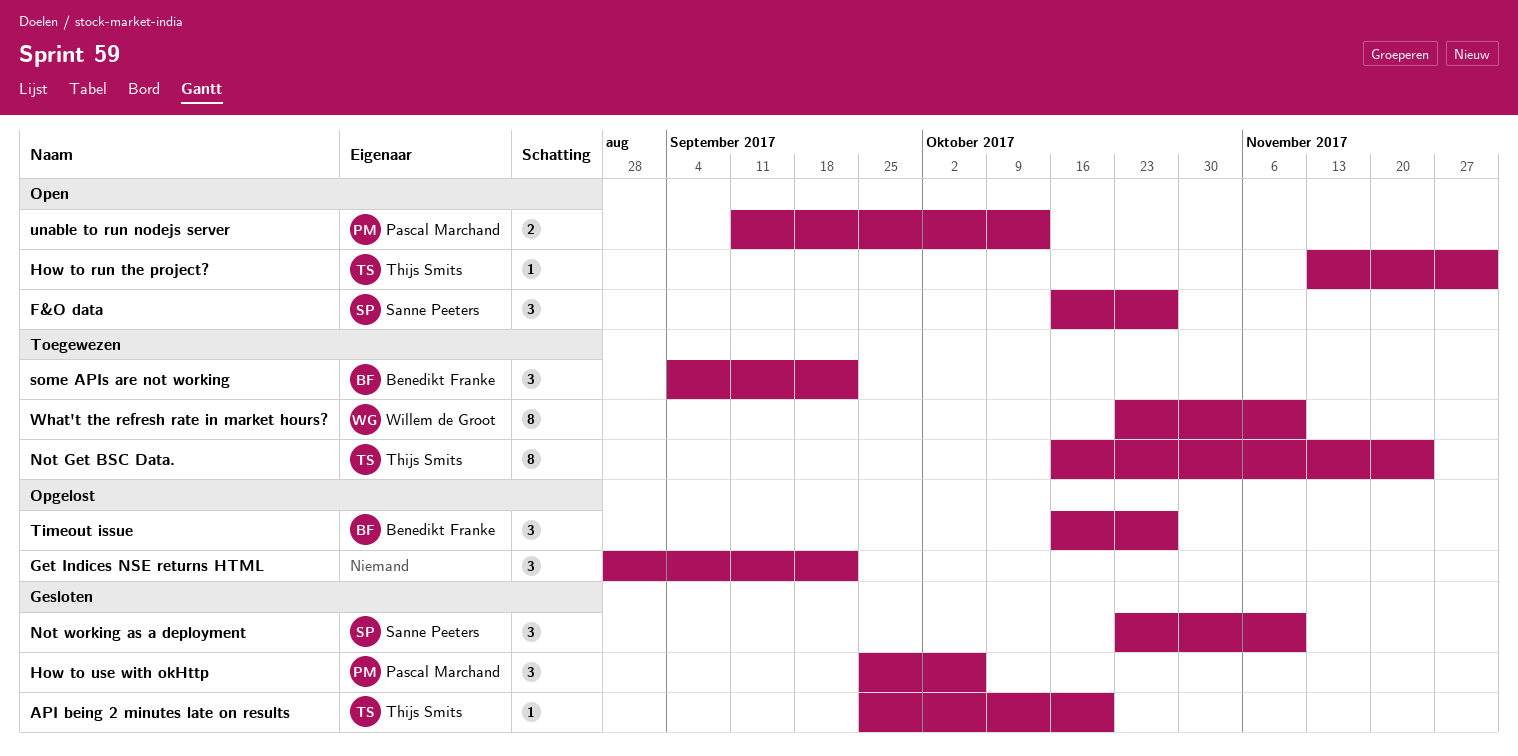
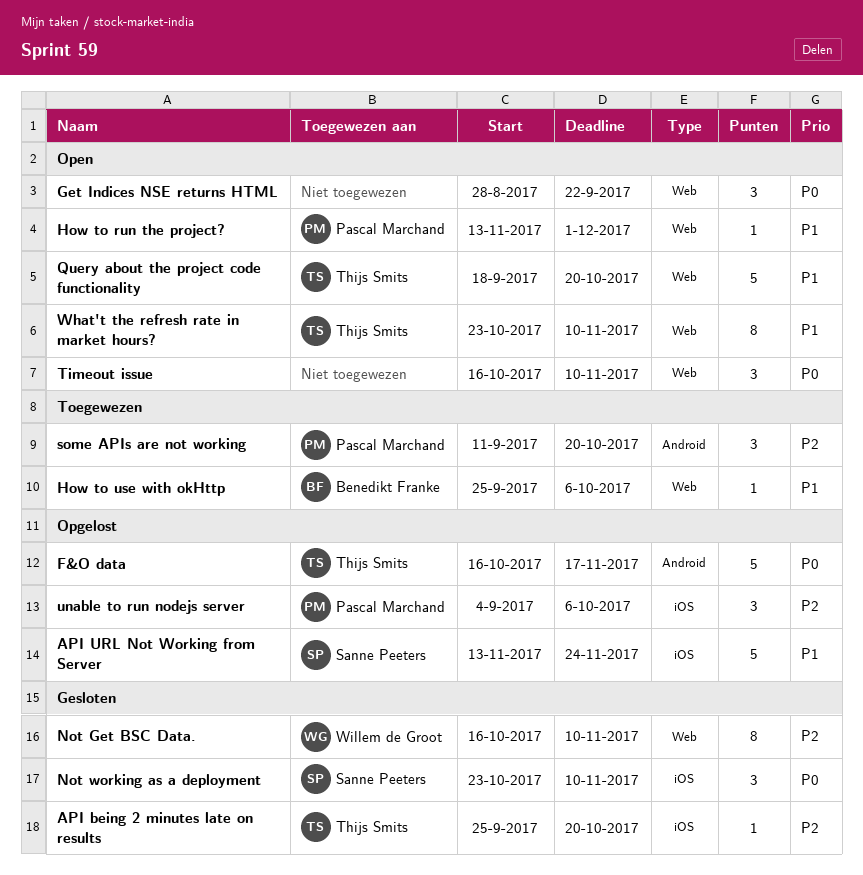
API URL Not Working from Server: none -> present
F&O data, status: Open -> Opgelost
F&O data, owner: Sanne Peeters -> Thijs Smits
F&O data, estimate: 3 -> 5
F&O data, due: Oct 27 -> Nov 17
Get Indices NSE returns HTML, status: Opgelost -> Open
How to run the project?, owner: Thijs Smits -> Pascal Marchand
How to use with okHttp, status: Gesloten -> Toegewezen
How to use with okHttp, owner: Pascal Marchand -> Benedikt Franke
How to use with okHttp, estimate: 3 -> 1
Not Get BSC Data., status: Toegewezen -> Gesloten
Not Get BSC Data., owner: Thijs Smits -> Willem de Groot
Not Get BSC Data., due: Nov 24 -> Nov 10
Query about the project code functionality: none -> present
some APIs are not working, owner: Benedikt Franke -> Pascal Marchand
some APIs are not working, start: Sep 4 -> Sep 11
some APIs are not working, due: Sep 22 -> Oct 20
Timeout issue, status: Opgelost -> Open
Timeout issue, owner: Benedikt Franke -> none
Timeout issue, due: Oct 27 -> Nov 10
unable to run nodejs server, status: Open -> Opgelost
unable to run nodejs server, estimate: 2 -> 3
unable to run nodejs server, start: Sep 11 -> Sep 4
unable to run nodejs server, due: Oct 13 -> Oct 6
What't the refresh rate in market hours?, status: Toegewezen -> Open
What't the refresh rate in market hours?, owner: Willem de Groot -> Thijs Smits

